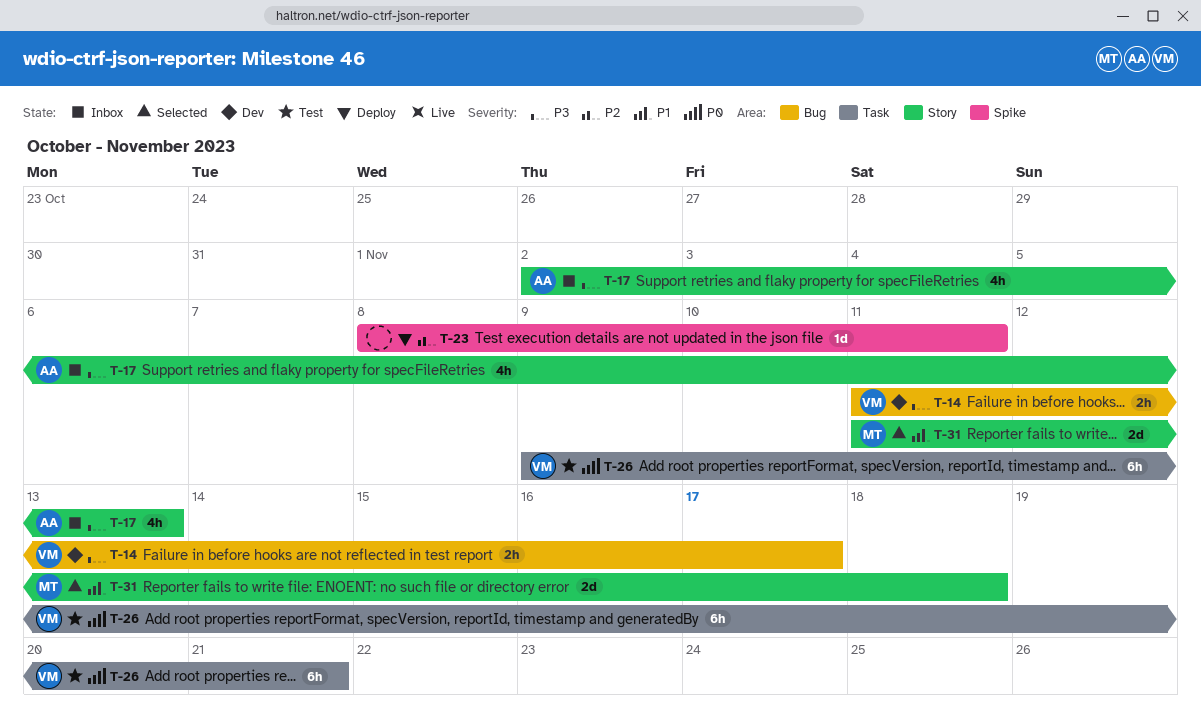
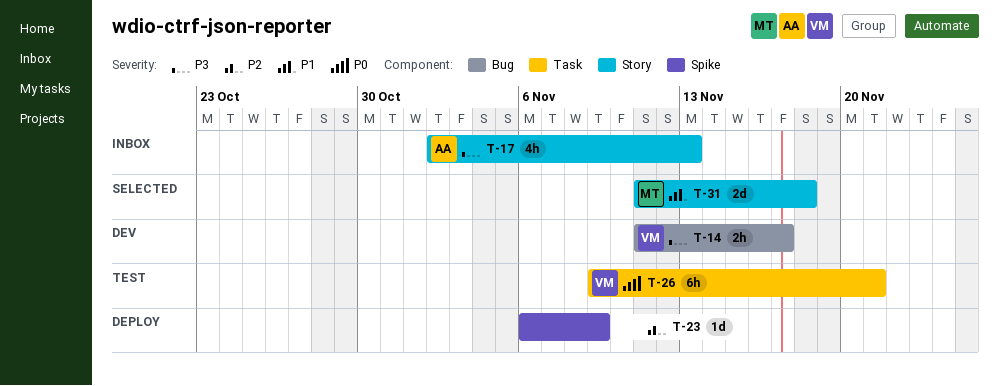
T-23, start: Nov 8 -> Nov 6
T-23, due: Nov 11 -> Nov 9

